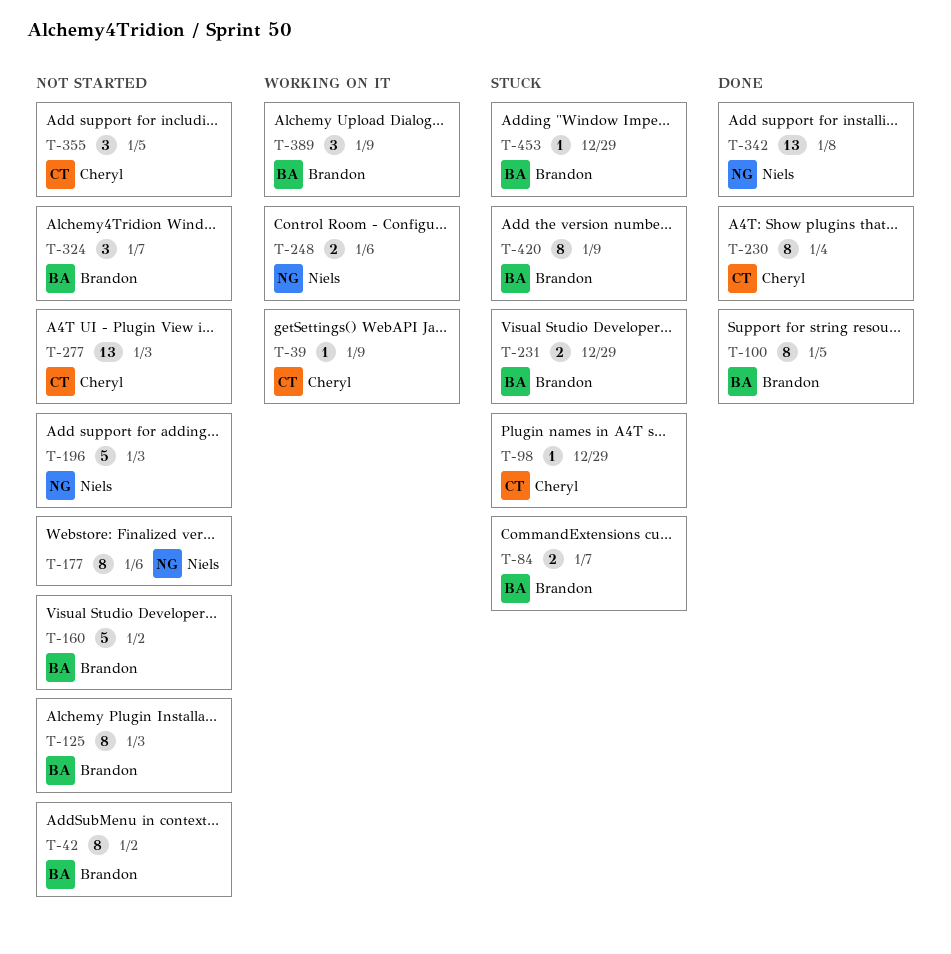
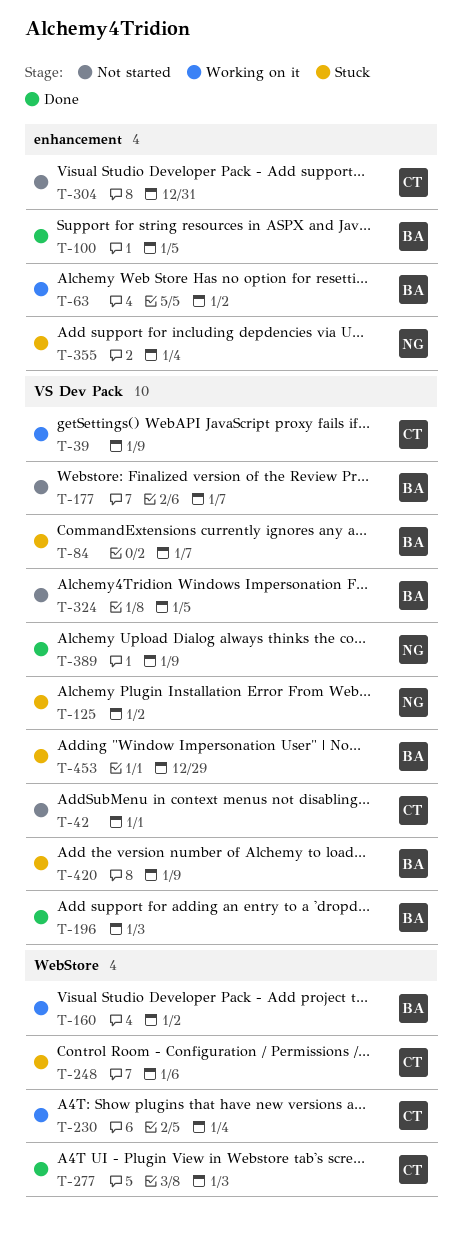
T-42, owner: Brandon -> Cheryl
T-42, due: Jan 2 -> Jan 1
T-63: none -> present
T-98: present -> none
T-125, status: Not started -> Stuck
T-125, owner: Brandon -> Niels
T-125, due: Jan 3 -> Jan 2
T-160, status: Not started -> Working on it
T-177, owner: Niels -> Brandon
T-177, due: Jan 6 -> Jan 7
T-196, status: Not started -> Done
T-196, owner: Niels -> Brandon
T-230, status: Done -> Working on it
T-231: present -> none
T-248, status: Working on it -> Stuck
T-248, owner: Niels -> Cheryl
T-277, status: Not started -> Done
T-304: none -> present
T-324, due: Jan 7 -> Jan 5
T-342: present -> none
T-355, status: Not started -> Stuck
T-355, owner: Cheryl -> Niels
T-355, due: Jan 5 -> Jan 4
T-389, status: Working on it -> Done
T-389, owner: Brandon -> Niels

